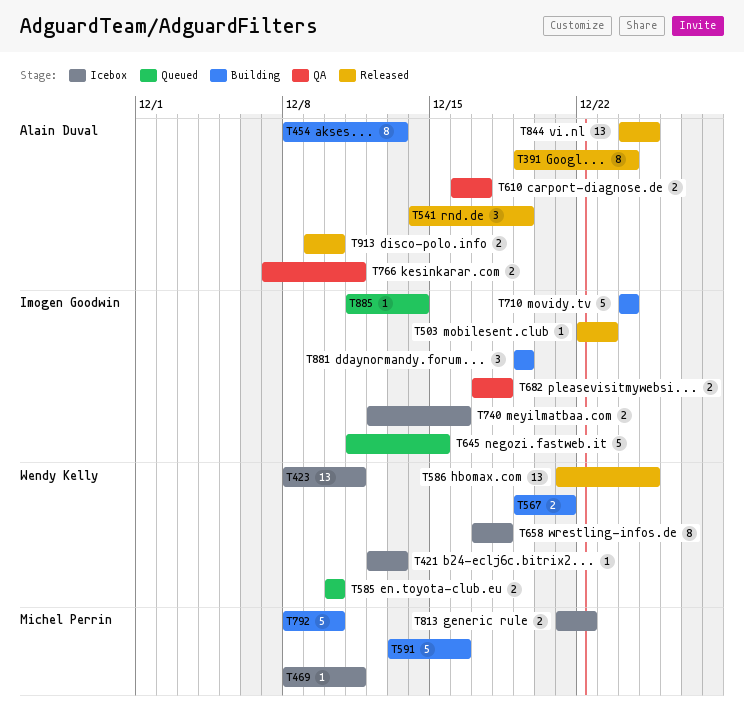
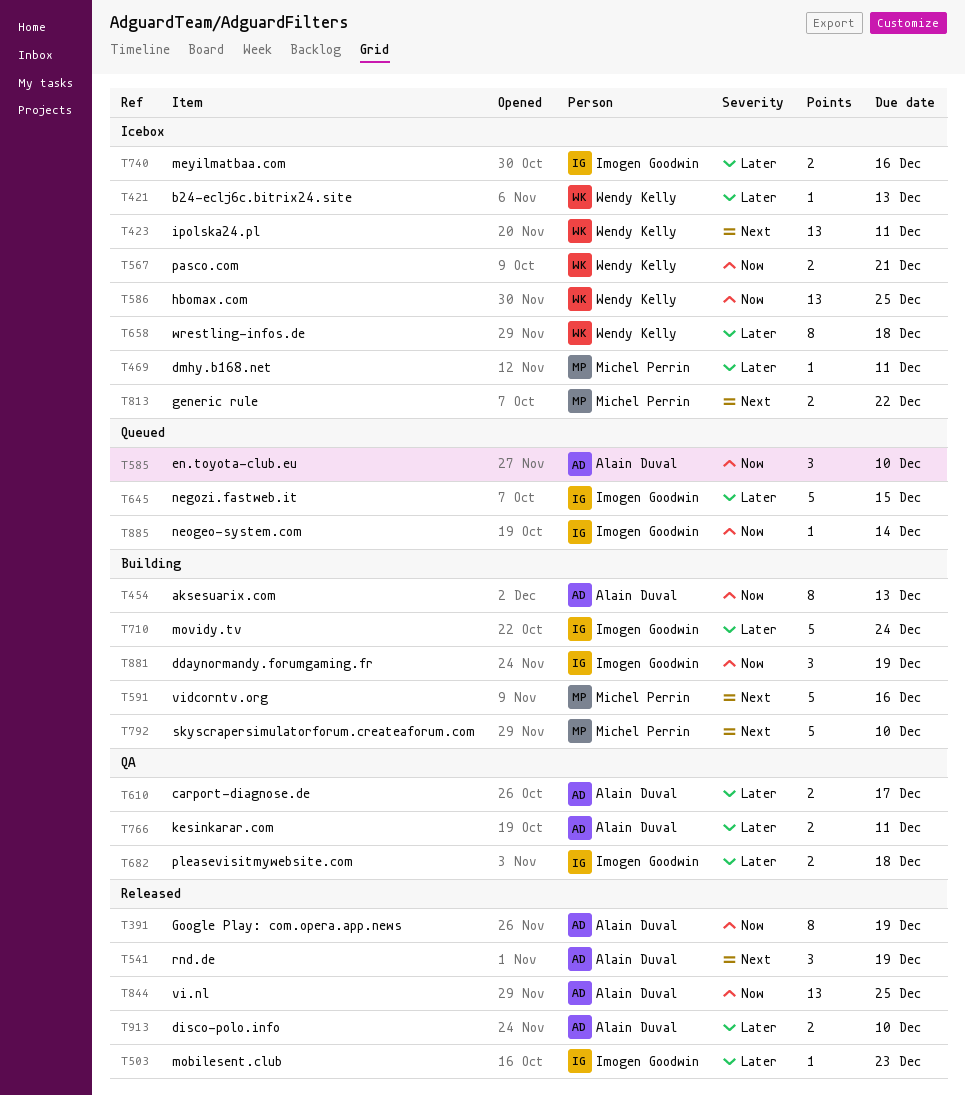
T391, due: Dec 24 -> Dec 19
T567, status: Building -> Icebox
T585, owner: Wendy Kelly -> Alain Duval
T585, estimate: 2 -> 3
T586, status: Released -> Icebox

